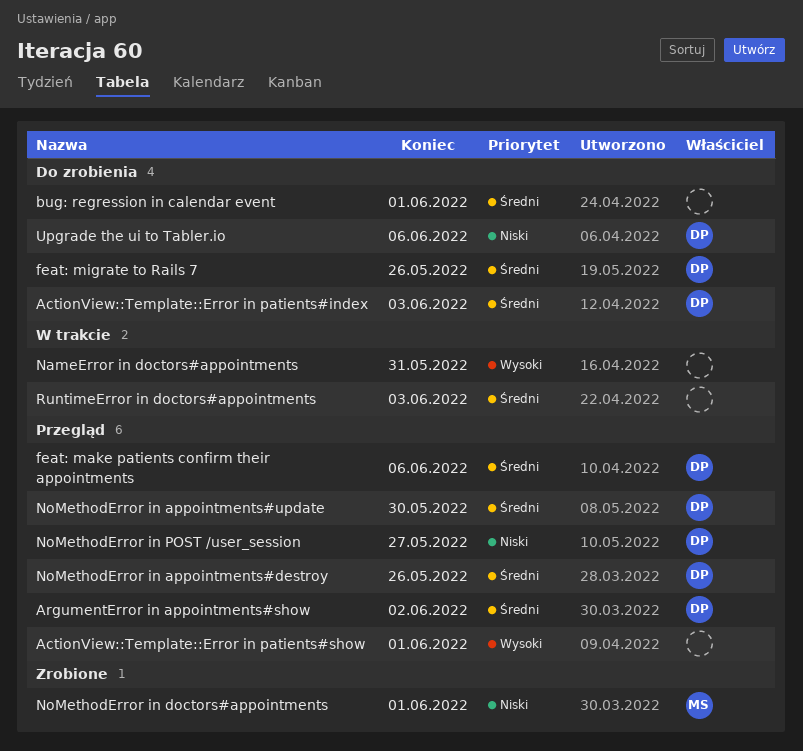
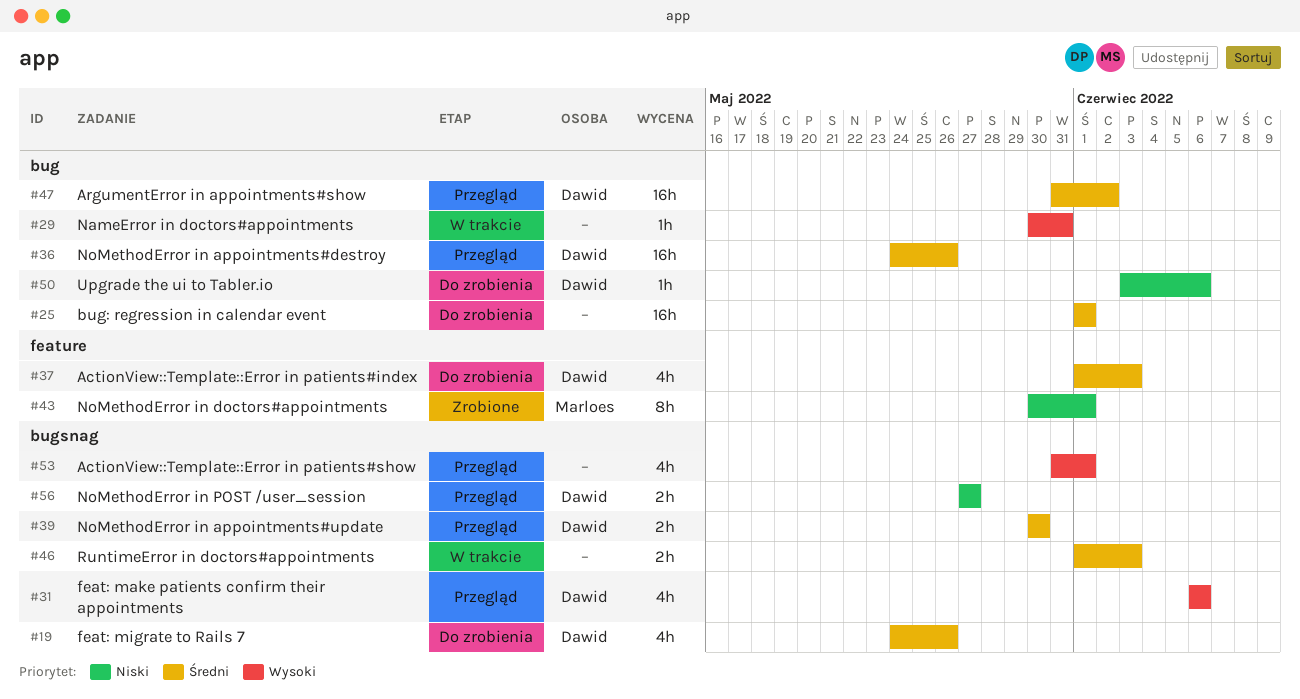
feat: make patients confirm their appointments, priority: Średni -> Wysoki

